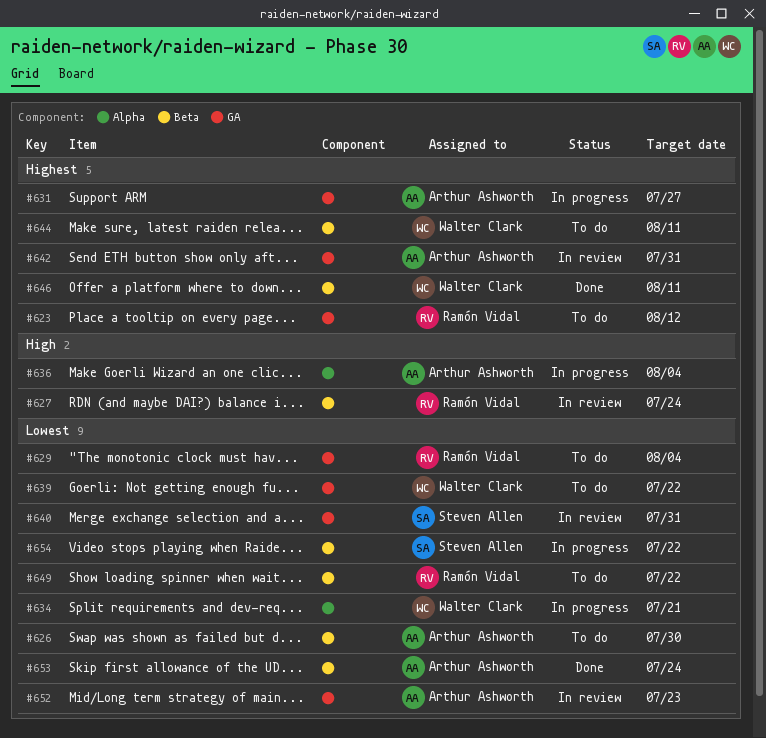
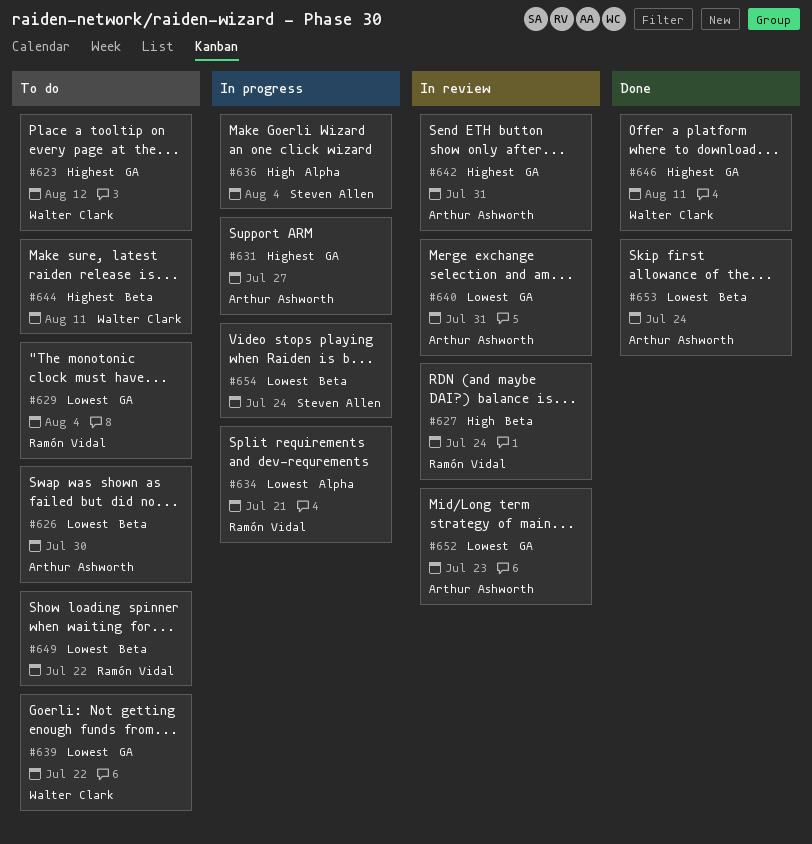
#623, owner: Ramón Vidal -> Walter Clark
#634, owner: Walter Clark -> Ramón Vidal
#636, owner: Arthur Ashworth -> Steven Allen
#640, owner: Steven Allen -> Arthur Ashworth
#646, label: Beta -> GA
#654, due: Jul 22 -> Jul 24

